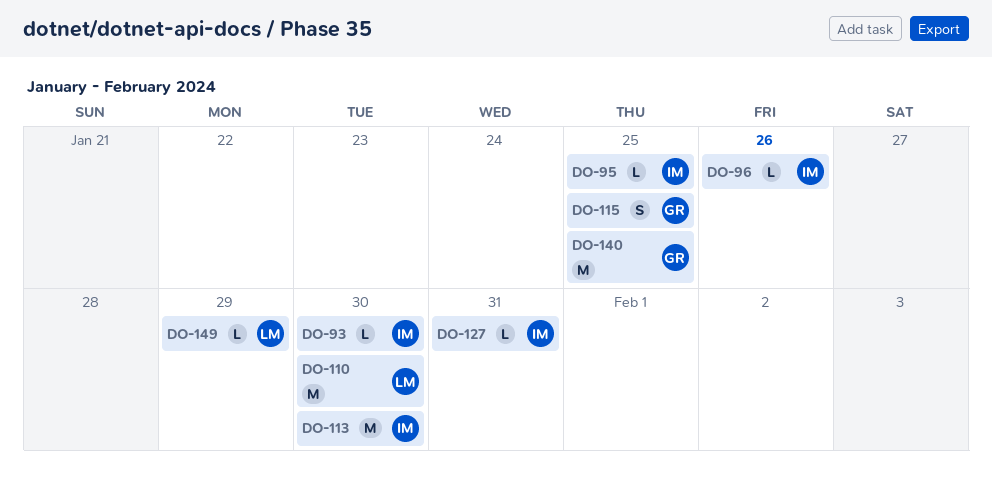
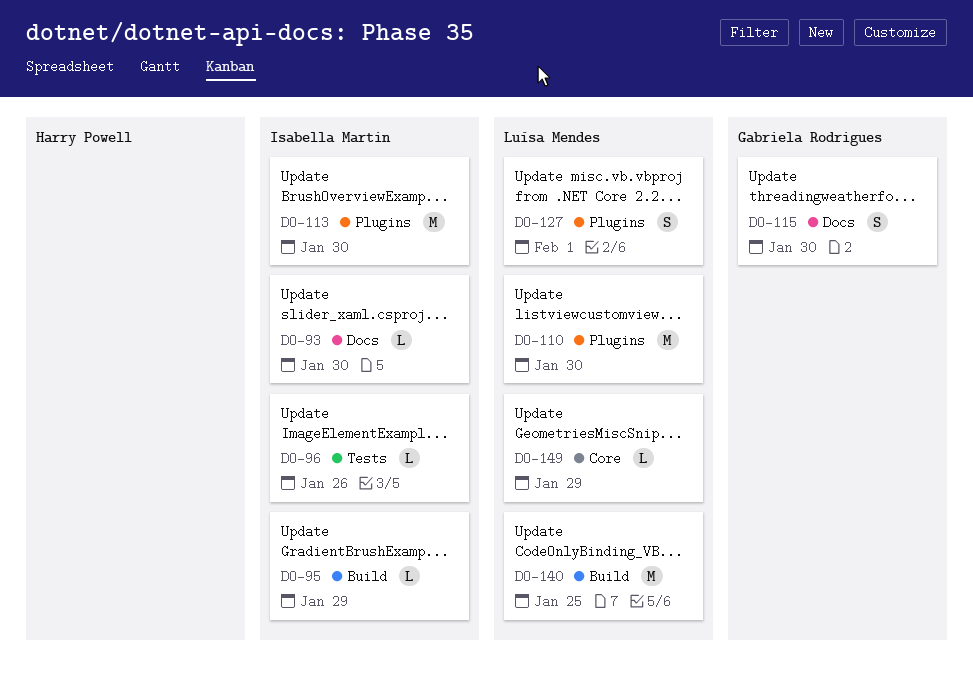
DO-95, due: Jan 25 -> Jan 29
DO-115, due: Jan 25 -> Jan 30
DO-127, owner: Isabella Martin -> Luísa Mendes
DO-127, estimate: L -> S
DO-127, due: Jan 31 -> Feb 1
DO-140, owner: Gabriela Rodrigues -> Luísa Mendes

